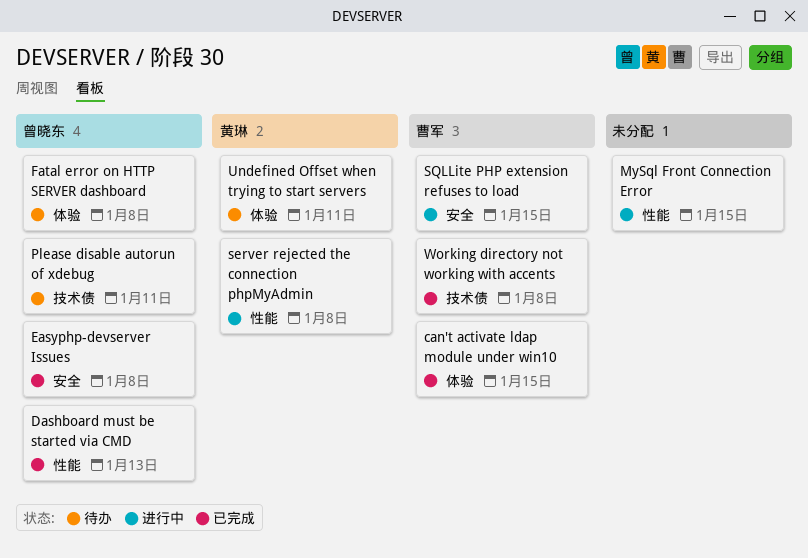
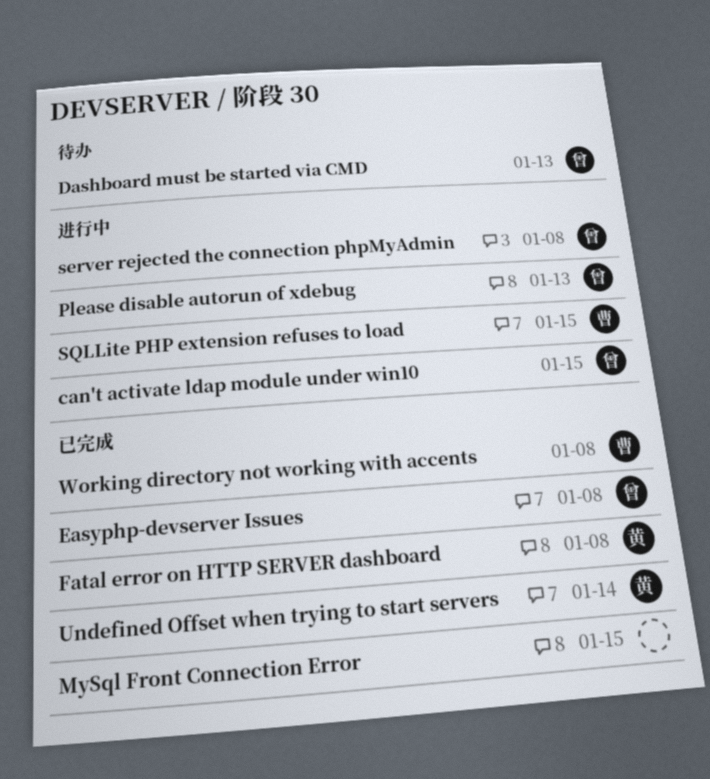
can't activate ldap module under win10, status: 已完成 -> 进行中
can't activate ldap module under win10, owner: 曹军 -> 曾晓东
Dashboard must be started via CMD, status: 已完成 -> 待办
Fatal error on HTTP SERVER dashboard, status: 待办 -> 已完成
Fatal error on HTTP SERVER dashboard, owner: 曾晓东 -> 黄琳
MySql Front Connection Error, status: 进行中 -> 已完成
Please disable autorun of xdebug, status: 待办 -> 进行中
Please disable autorun of xdebug, due: Jan 11 -> Jan 13
server rejected the connection phpMyAdmin, owner: 黄琳 -> 曾晓东
Undefined Offset when trying to start servers, status: 待办 -> 已完成
Undefined Offset when trying to start servers, due: Jan 11 -> Jan 14

